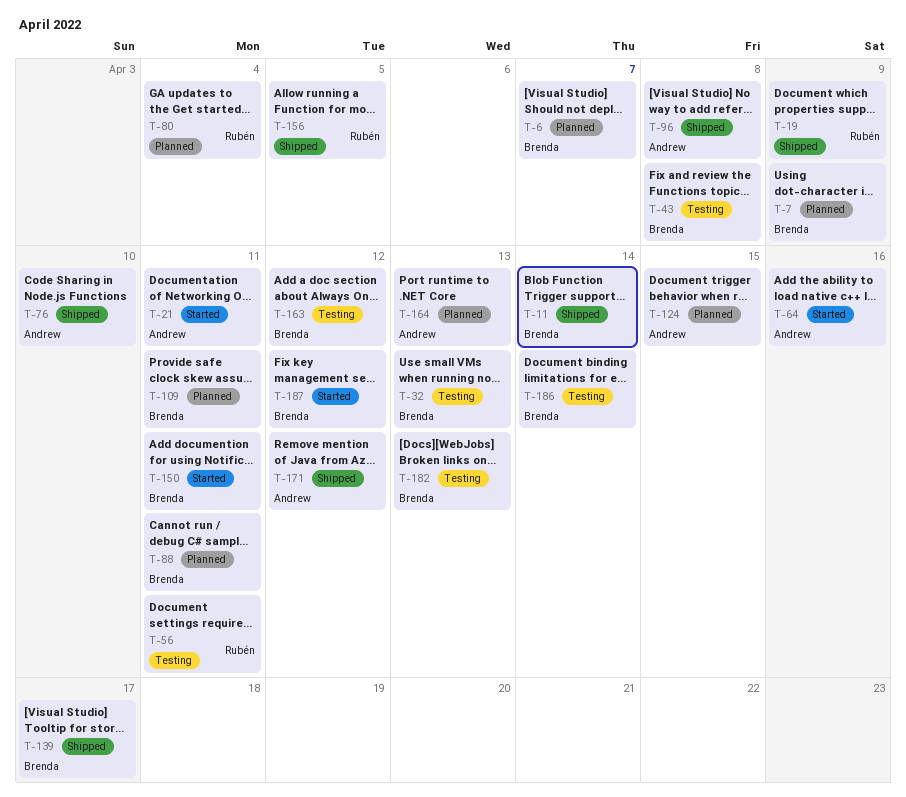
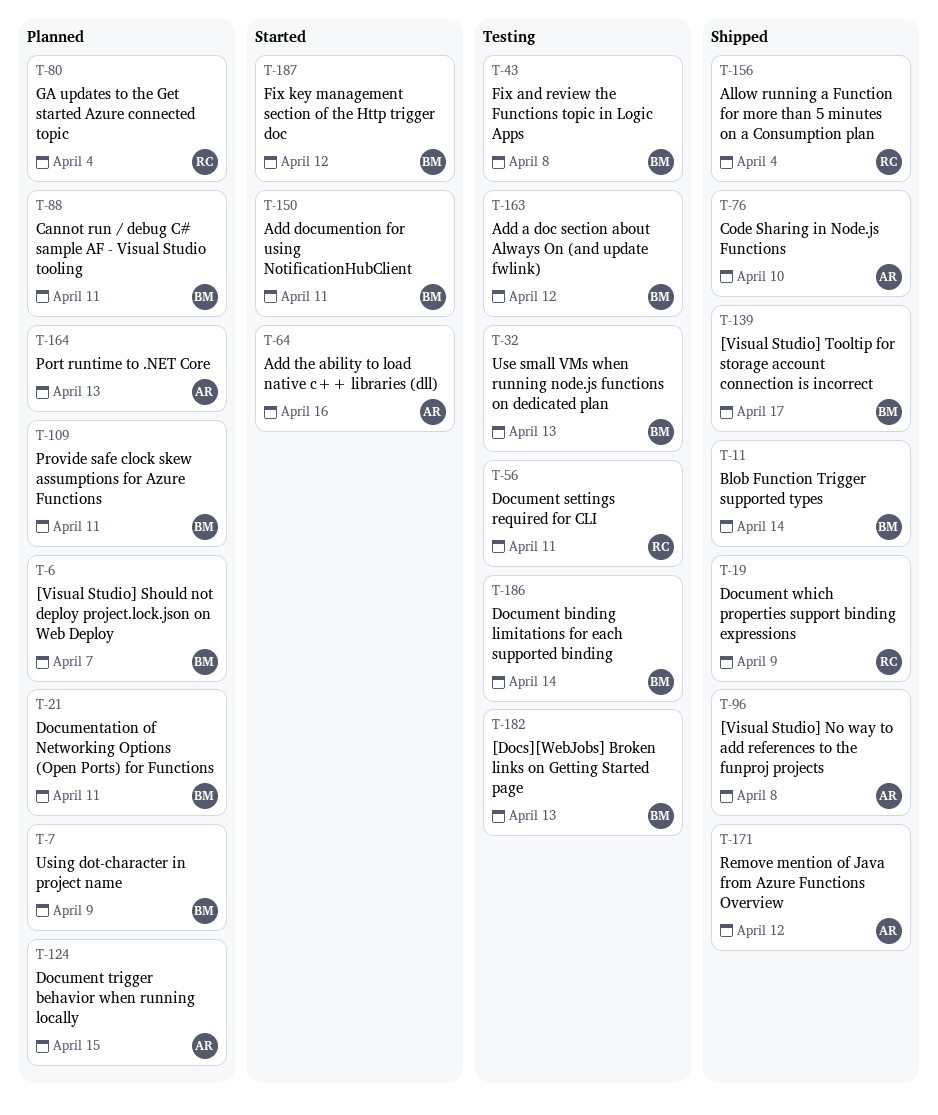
T-21, status: Started -> Planned
T-21, owner: Andrew -> Brenda
T-156, due: Apr 5 -> Apr 4

